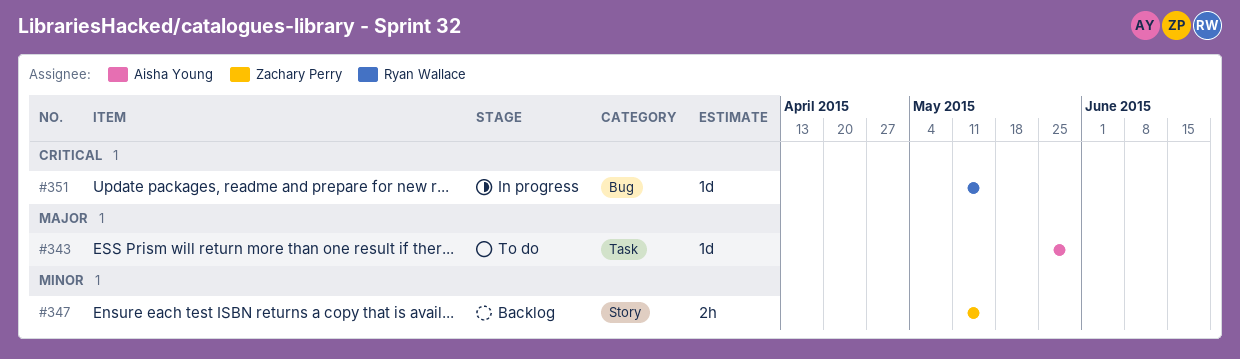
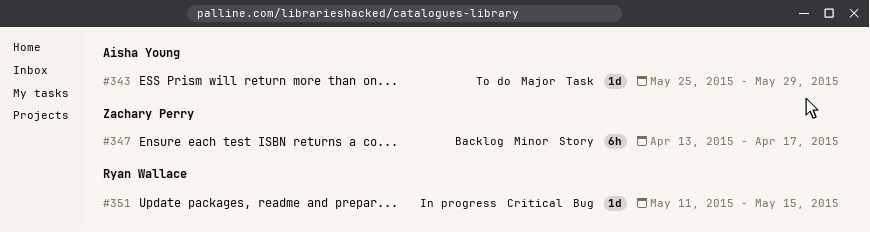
#347, estimate: 2h -> 6h
#347, start: May 11 -> Apr 13
#347, due: May 15 -> Apr 17

